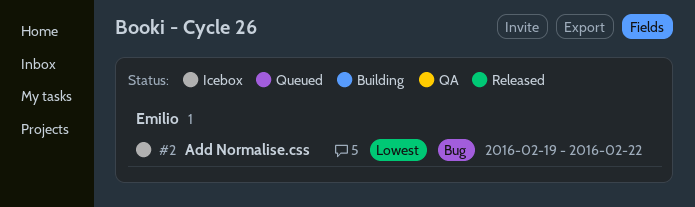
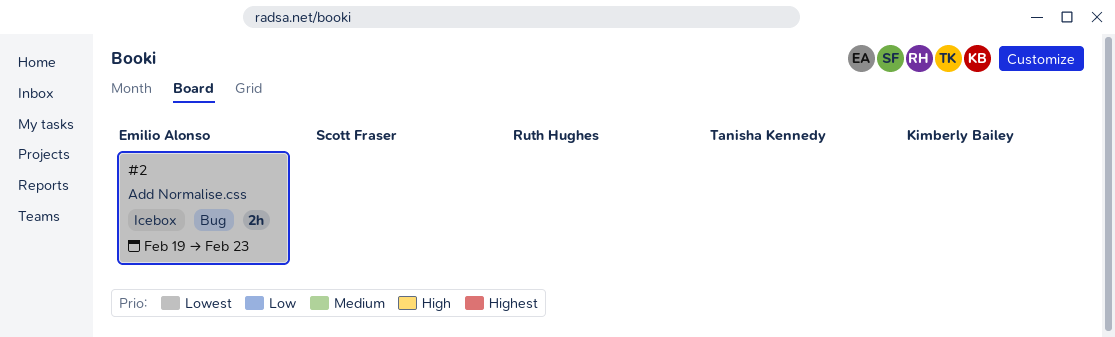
#2, due: Feb 22 -> Feb 23

